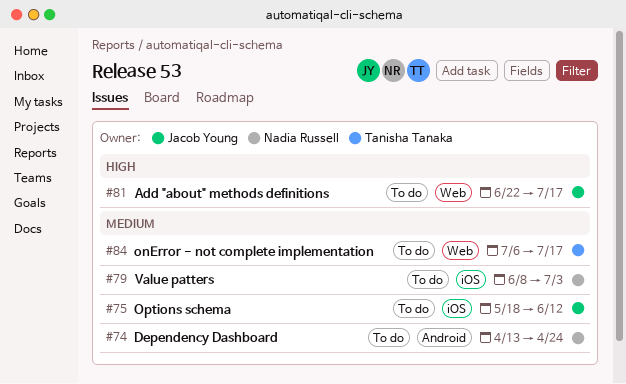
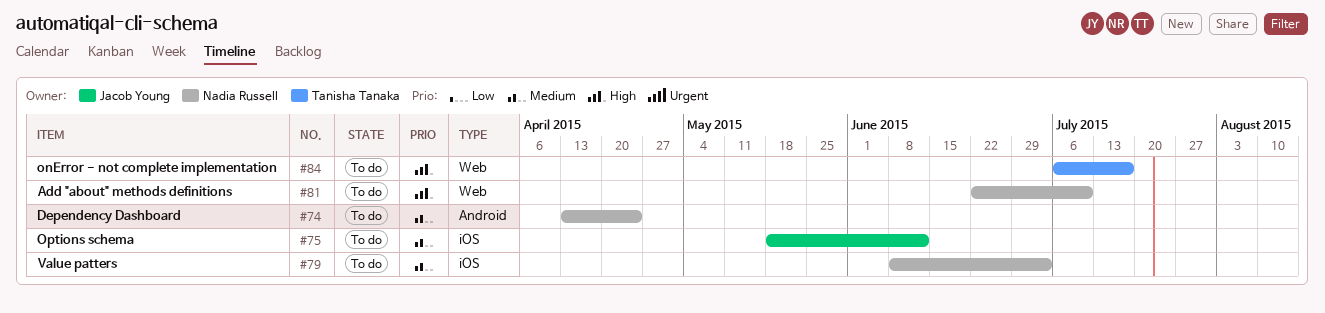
#81, owner: Jacob Young -> Nadia Russell
#81, due: Jul 17 -> Jul 10
#84, priority: Medium -> High

